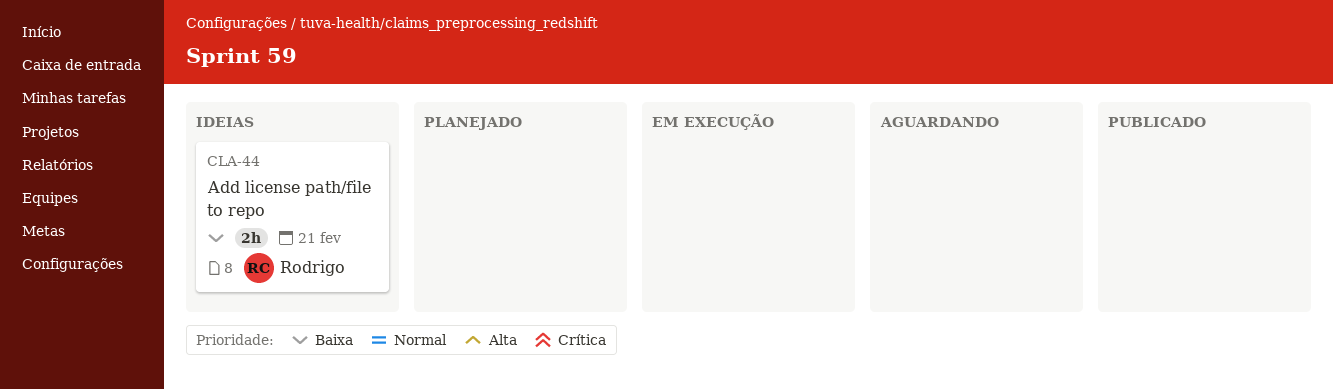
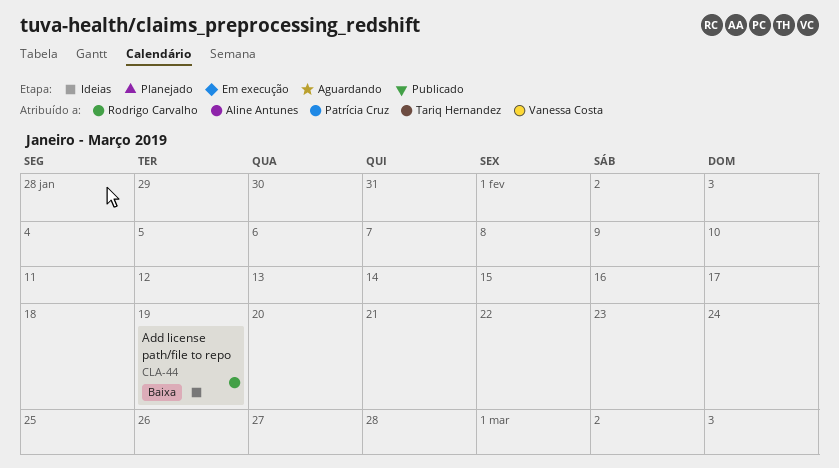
CLA-44, due: Feb 21 -> Feb 19

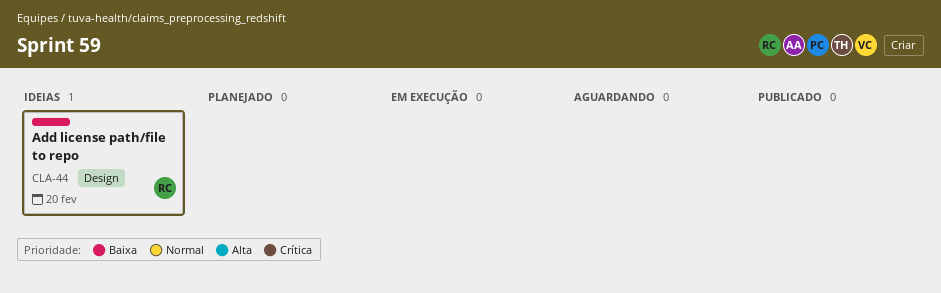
CLA-44, due: Feb 19 -> Feb 20

